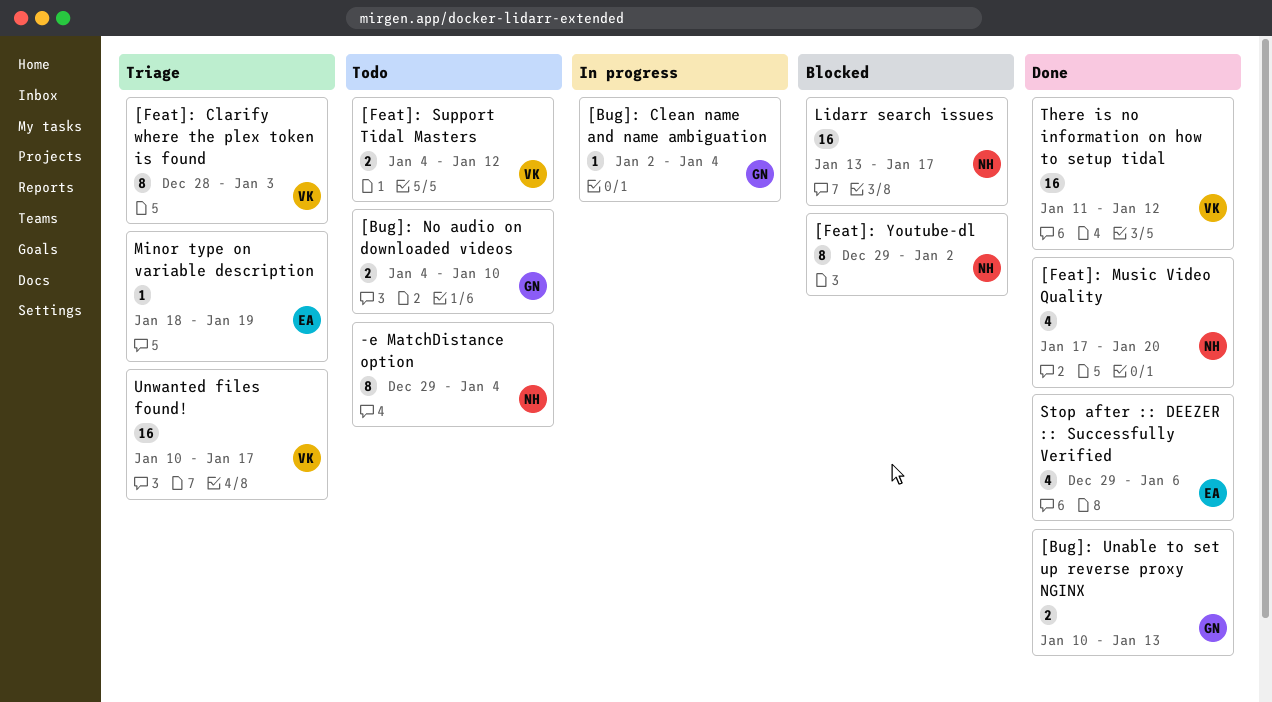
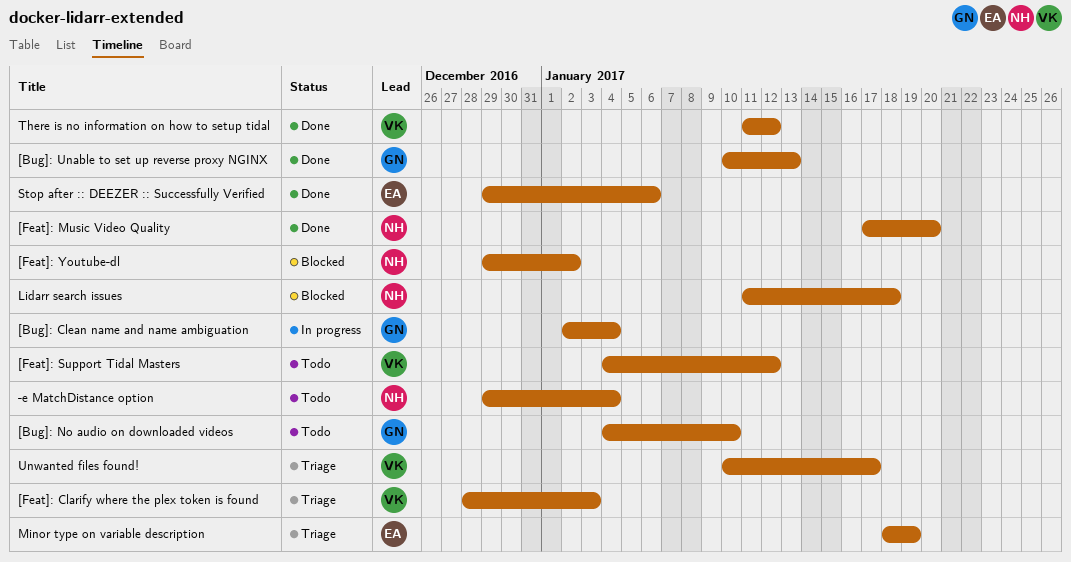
Lidarr search issues, start: Jan 13 -> Jan 11
Lidarr search issues, due: Jan 17 -> Jan 18

